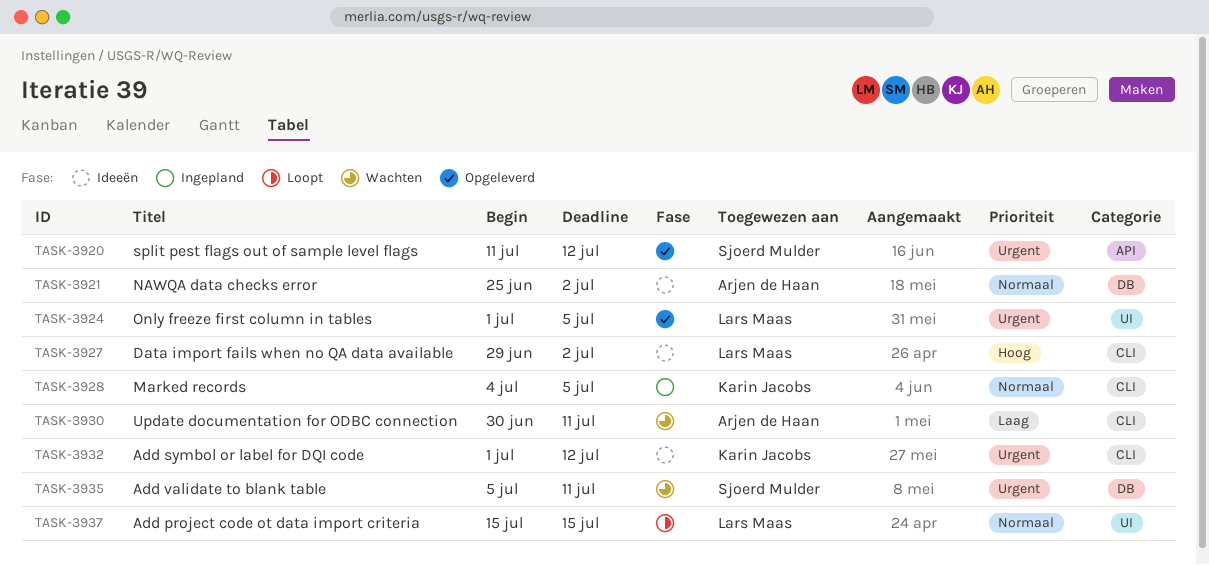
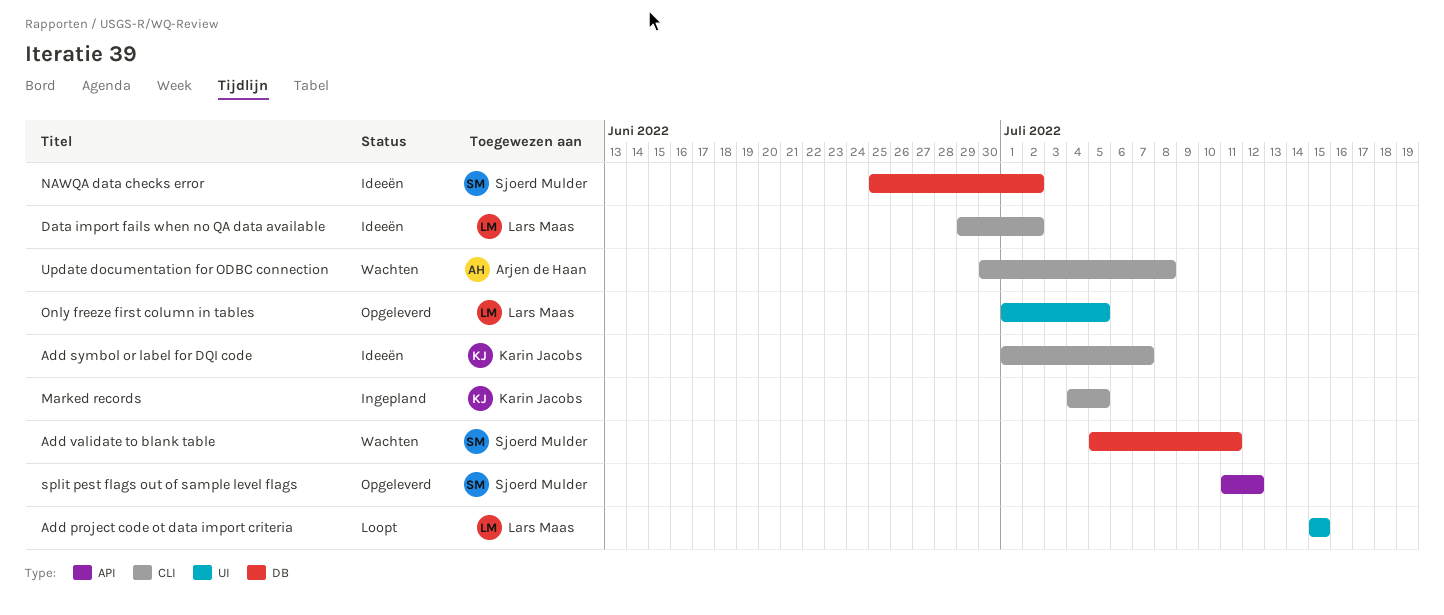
Add symbol or label for DQI code, due: Jul 12 -> Jul 7
NAWQA data checks error, owner: Arjen de Haan -> Sjoerd Mulder
Update documentation for ODBC connection, due: Jul 11 -> Jul 8

